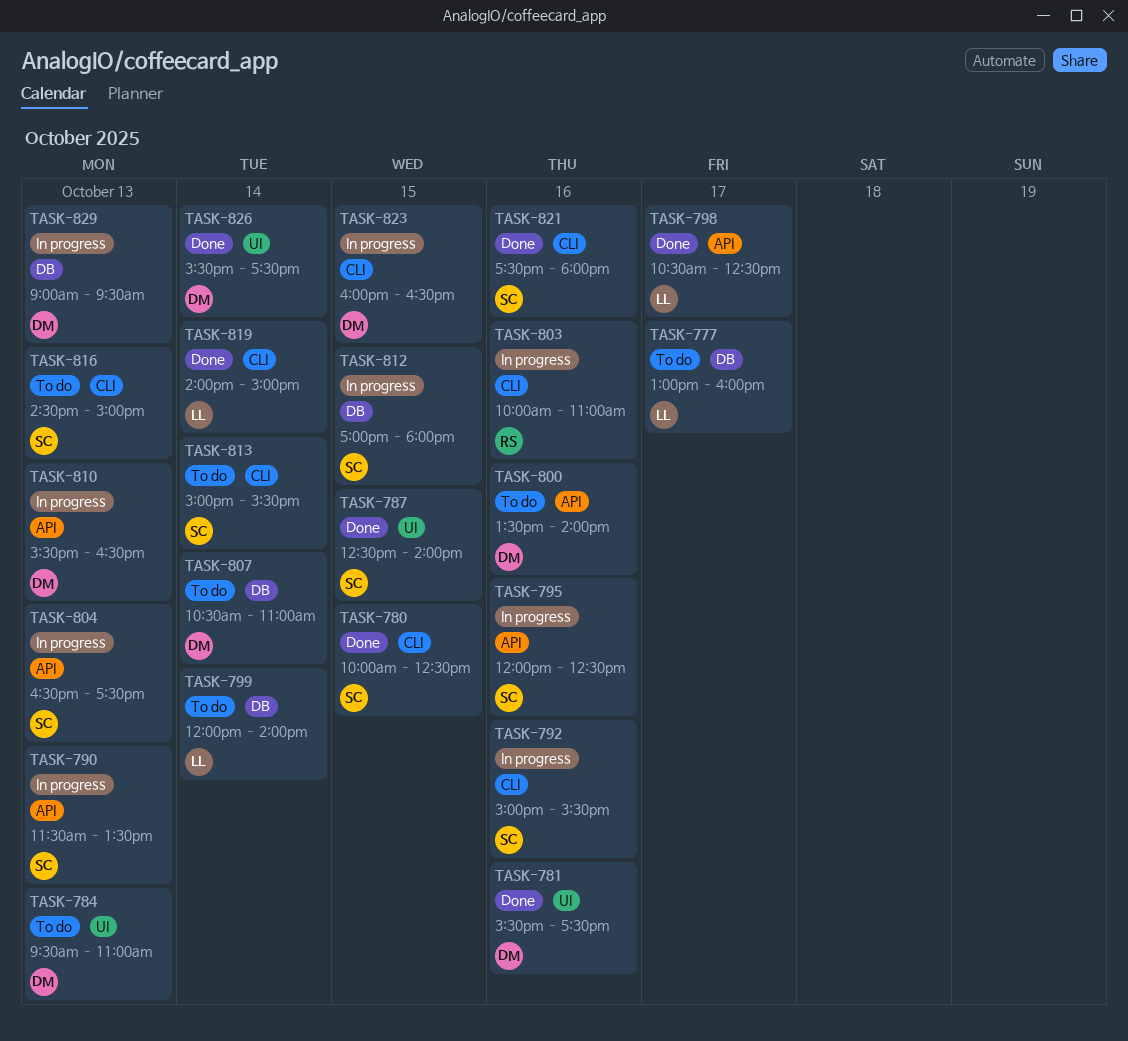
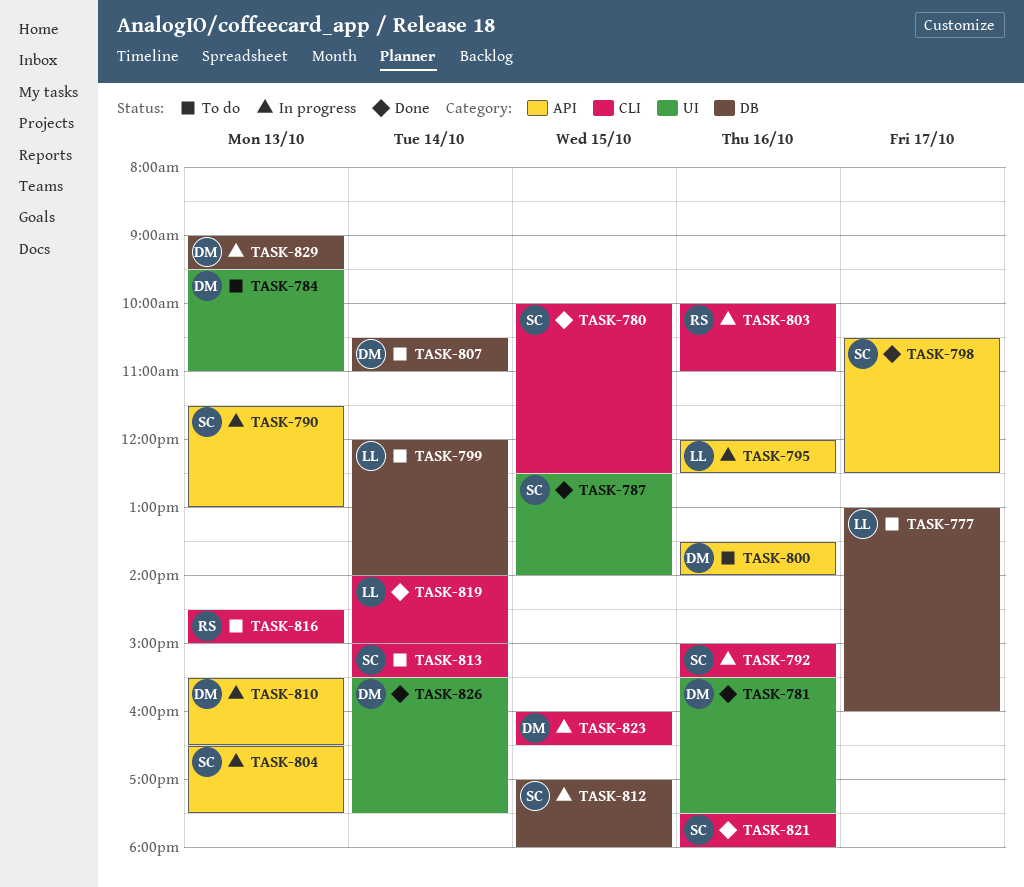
TASK-790, ends: 13:30 -> 13:00
TASK-795, owner: SC -> LL
TASK-798, owner: LL -> SC
TASK-816, owner: SC -> RS

